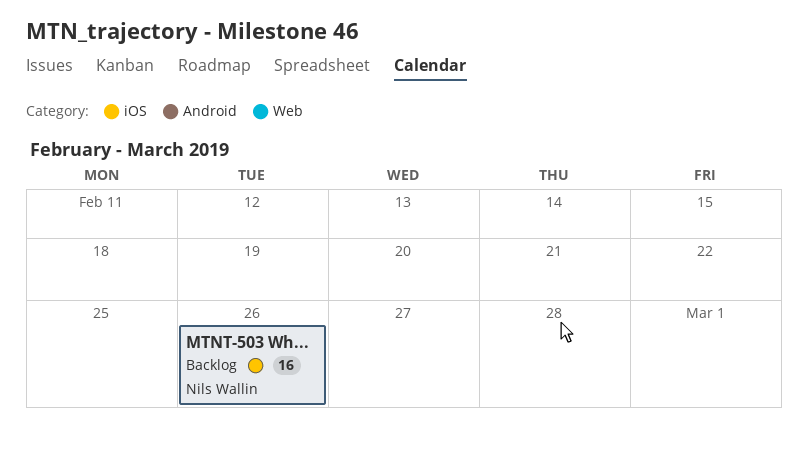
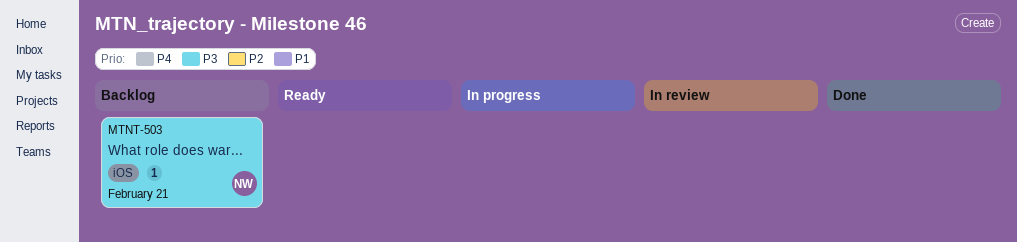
MTNT-503, estimate: 16 -> 1
MTNT-503, due: Feb 26 -> Feb 21

